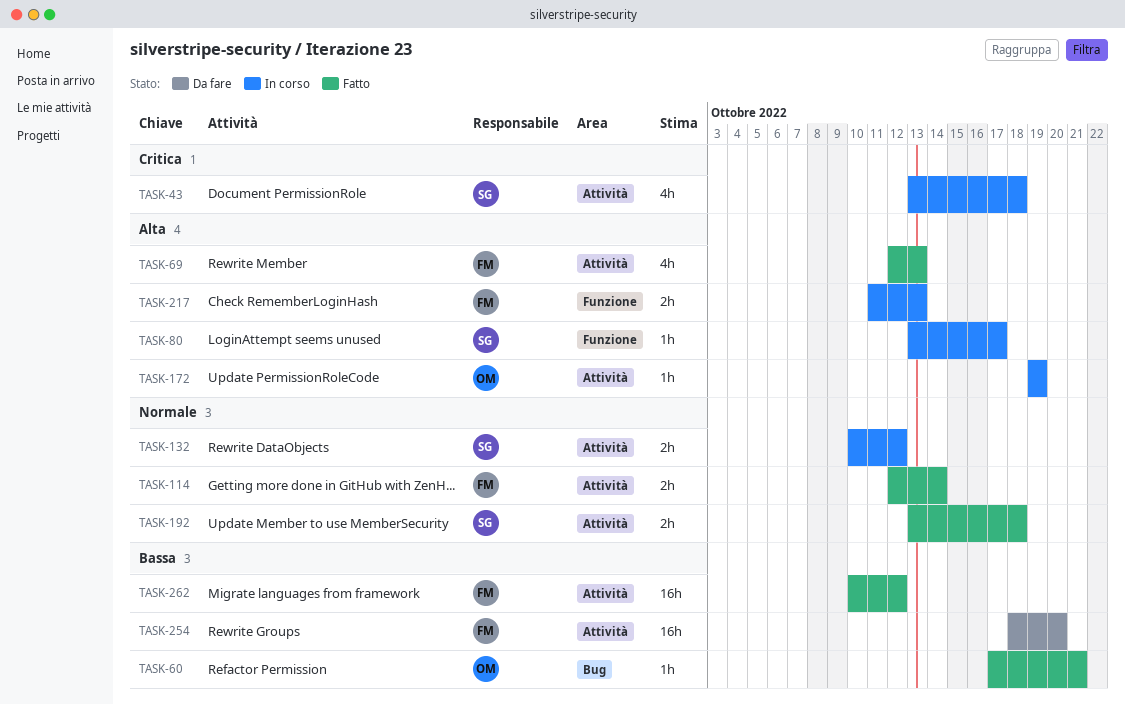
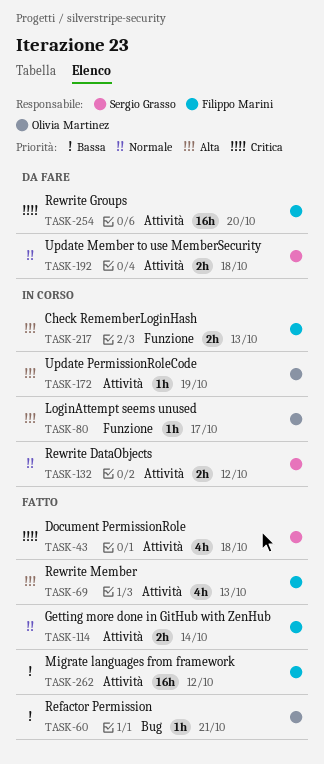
TASK-43, status: In corso -> Fatto
TASK-80, owner: Sergio Grasso -> Olivia Martinez
TASK-192, status: Fatto -> Da fare
TASK-254, priority: Bassa -> Critica

